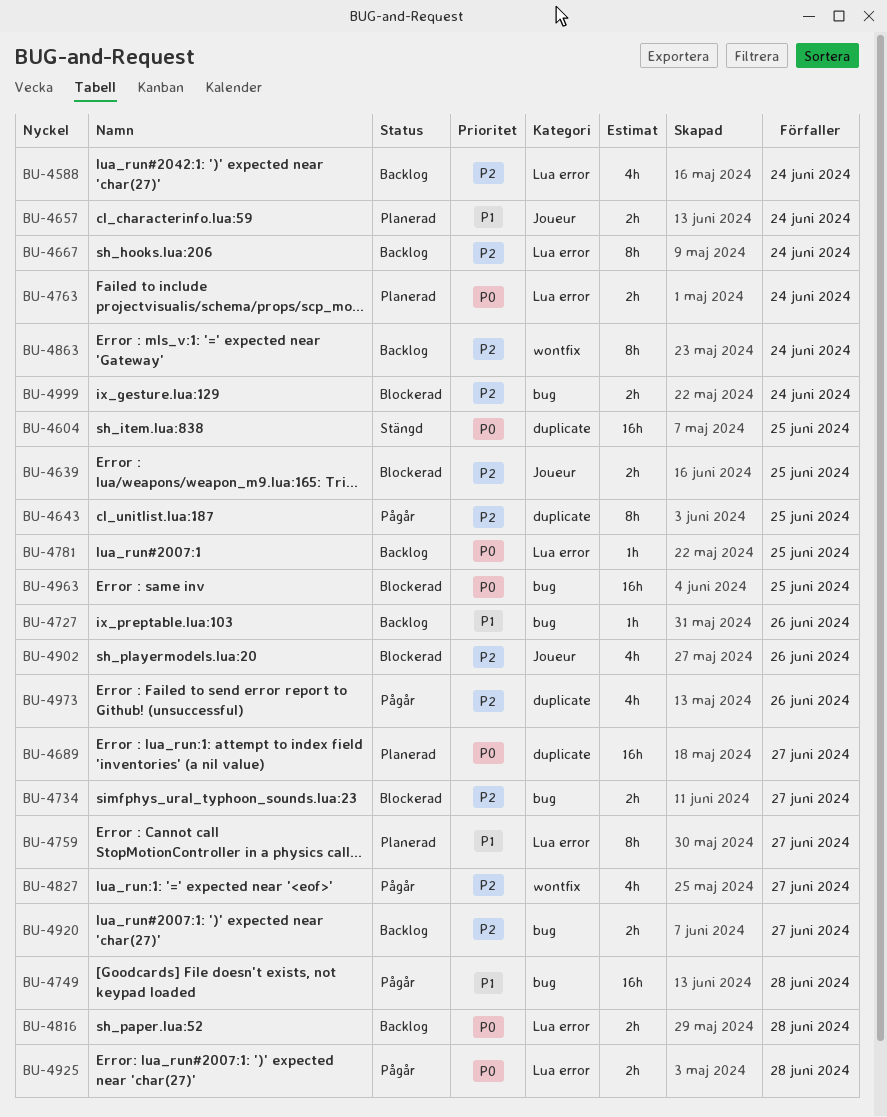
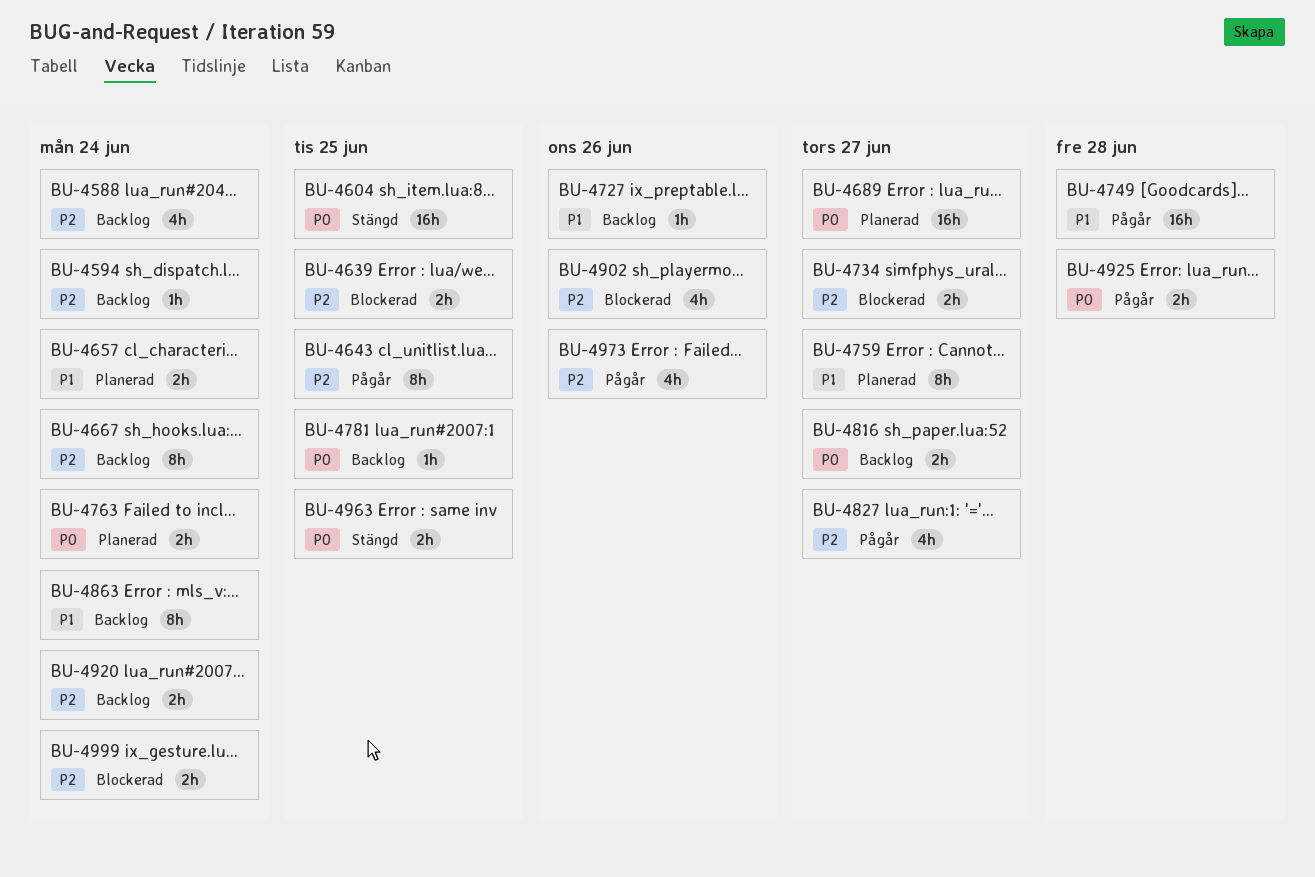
BU-4594: none -> present
BU-4816, due: Jun 28 -> Jun 27
BU-4863, priority: P2 -> P1
BU-4920, due: Jun 27 -> Jun 24
BU-4963, status: Blockerad -> Stängd
BU-4963, estimate: 16h -> 2h

